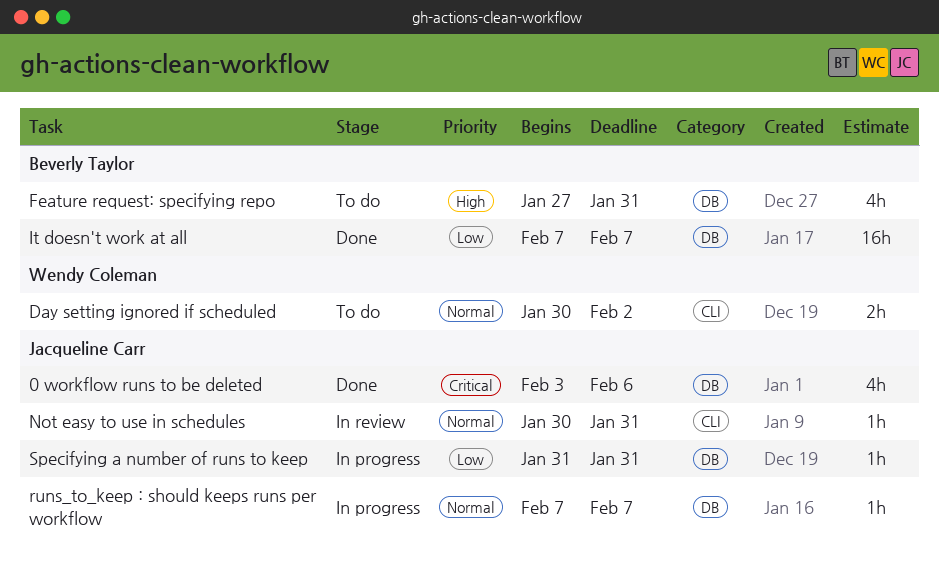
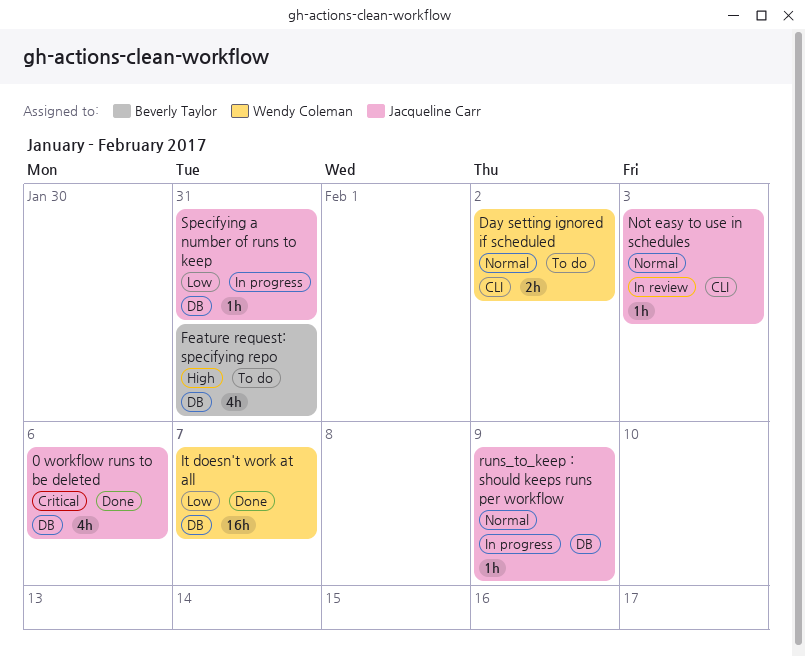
It doesn't work at all, owner: Beverly Taylor -> Wendy Coleman
Not easy to use in schedules, due: Jan 31 -> Feb 3
runs_to_keep : should keeps runs per workflow, due: Feb 7 -> Feb 9

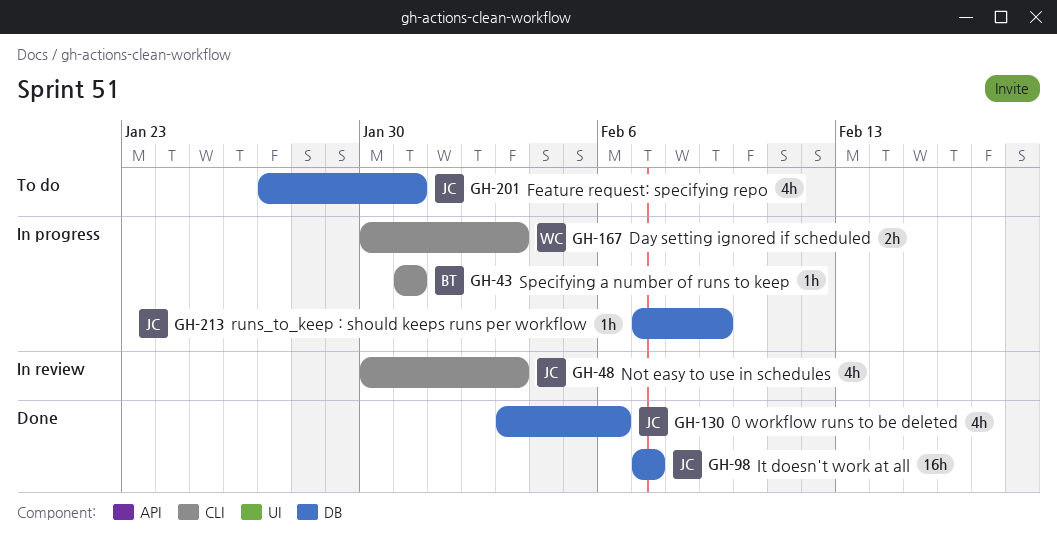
Day setting ignored if scheduled, status: To do -> In progress
Day setting ignored if scheduled, due: Feb 2 -> Feb 3
Feature request: specifying repo, owner: Beverly Taylor -> Jacqueline Carr
It doesn't work at all, owner: Wendy Coleman -> Jacqueline Carr
Not easy to use in schedules, estimate: 1h -> 4h
Specifying a number of runs to keep, owner: Jacqueline Carr -> Beverly Taylor
Specifying a number of runs to keep, label: DB -> CLI

